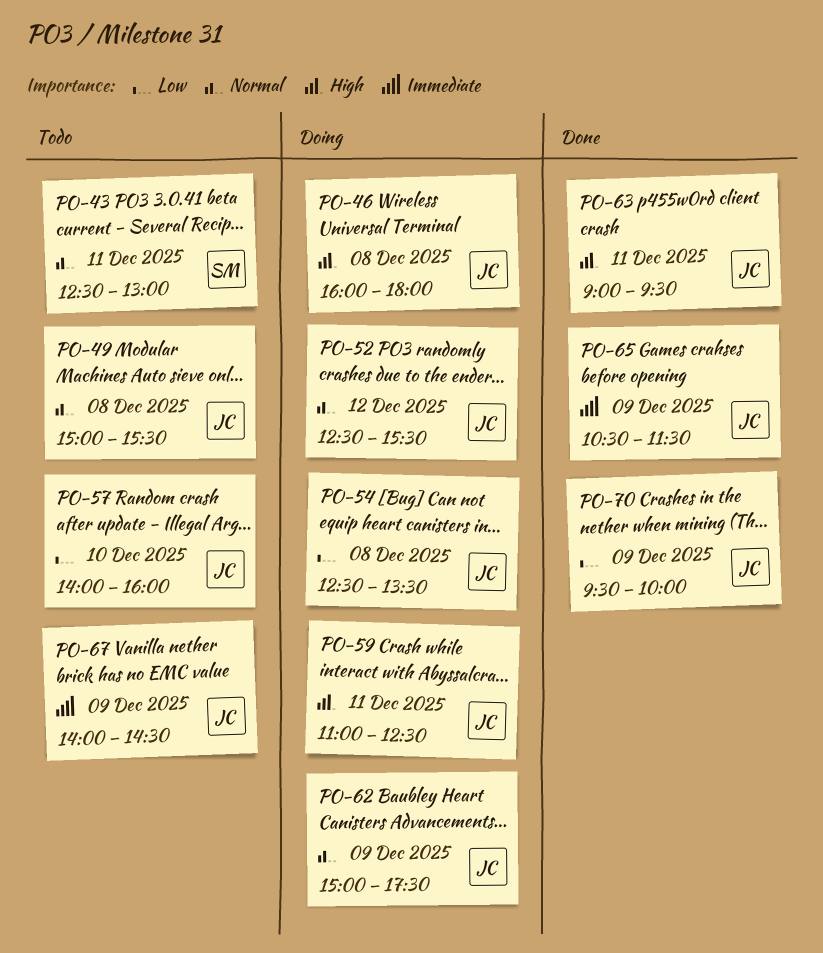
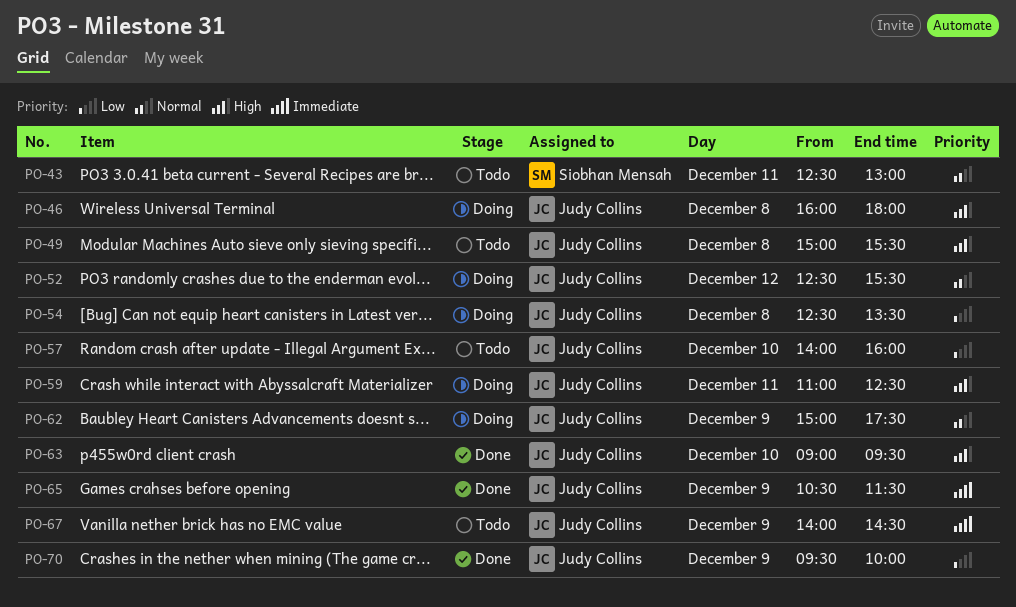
PO-49, priority: Normal -> High
PO-63, day: Dec 11 -> Dec 10

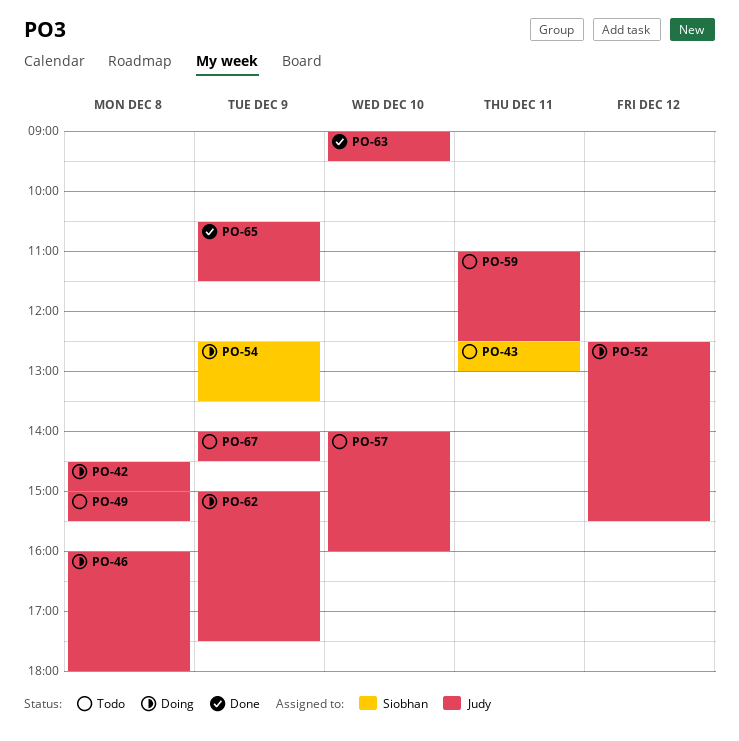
PO-42: none -> present
PO-54, owner: Judy Collins -> Siobhan Mensah
PO-54, day: Dec 8 -> Dec 9
PO-59, status: Doing -> Todo
PO-70: present -> none

